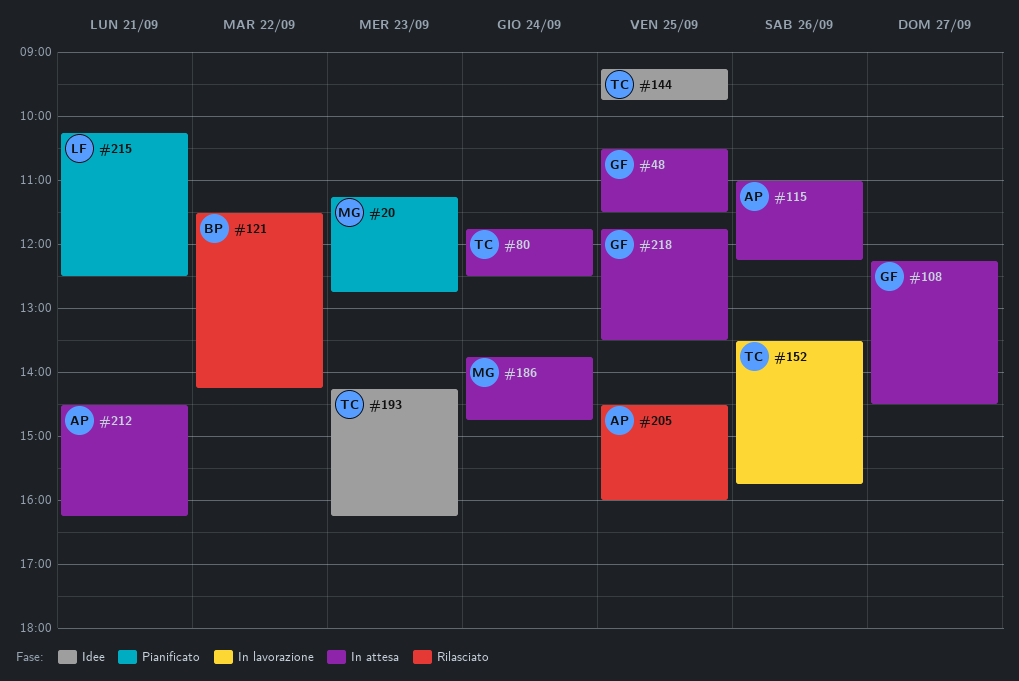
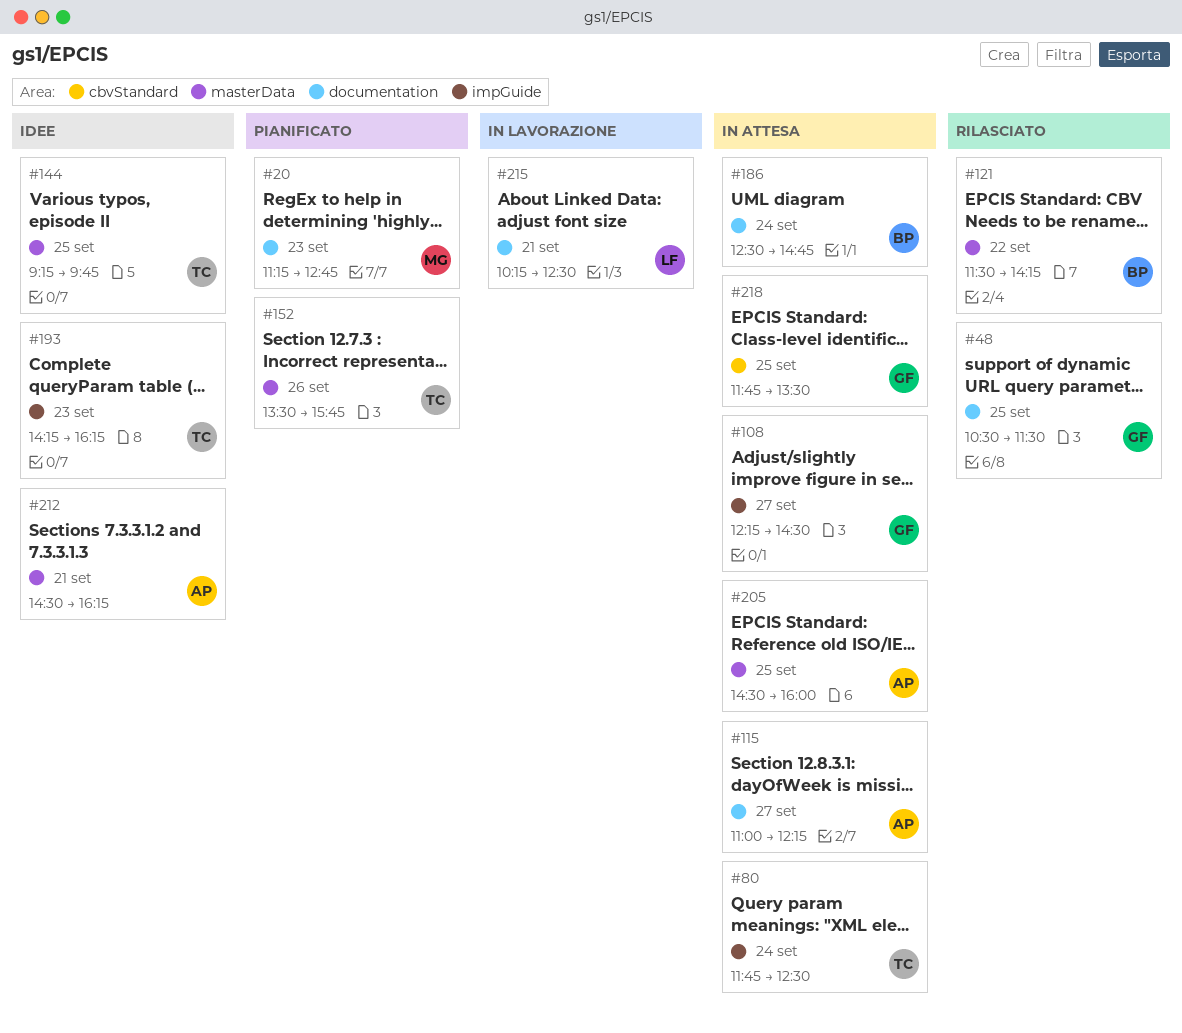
#48, status: In attesa -> Rilasciato
#115, day: Sep 26 -> Sep 27
#152, status: In lavorazione -> Pianificato
#186, owner: MG -> BP
#186, begins: 13:45 -> 12:30
#205, status: Rilasciato -> In attesa
#212, status: In attesa -> Idee
#215, status: Pianificato -> In lavorazione

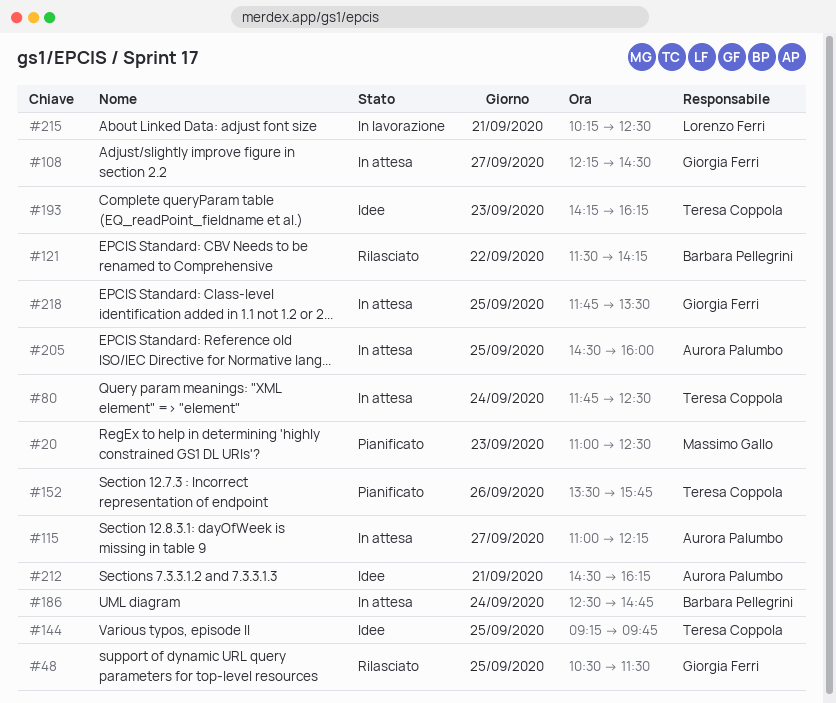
#20, begins: 11:15 -> 11:00
#20, ends: 12:45 -> 12:30

